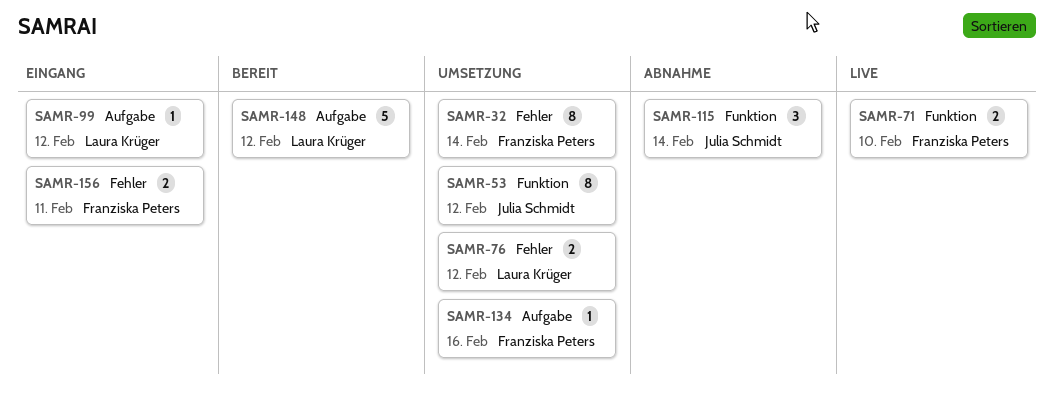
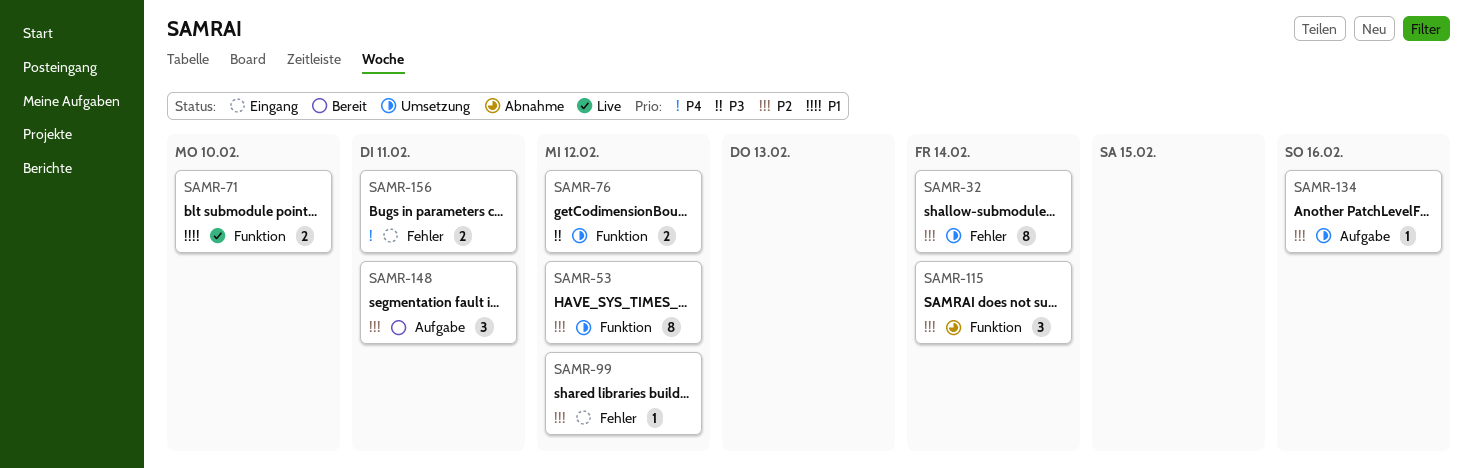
SAMR-76, label: Fehler -> Funktion
SAMR-99, label: Aufgabe -> Fehler
SAMR-148, estimate: 5 -> 3
SAMR-148, due: Feb 12 -> Feb 11

